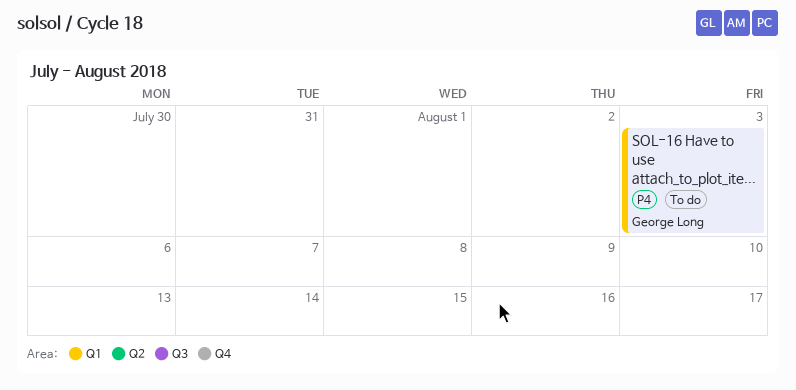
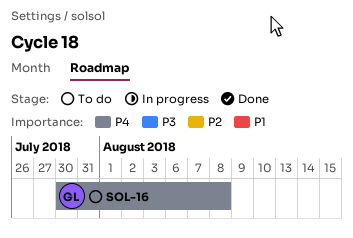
SOL-16, due: Aug 3 -> Aug 8

